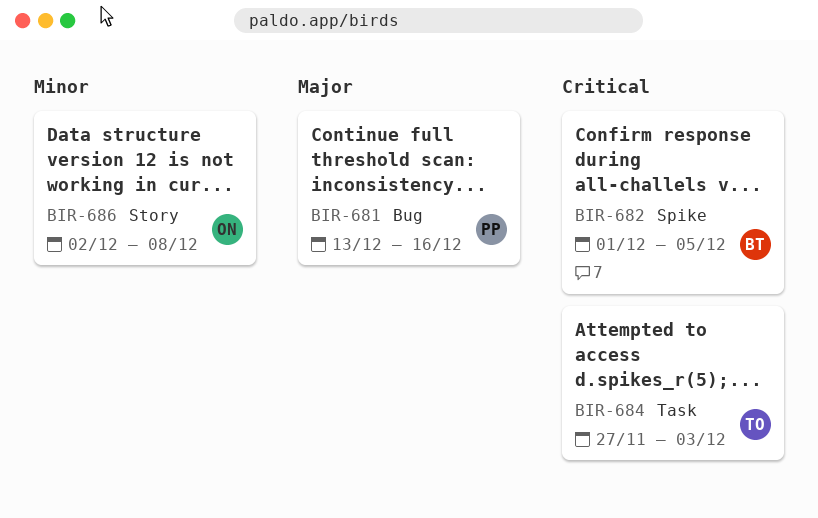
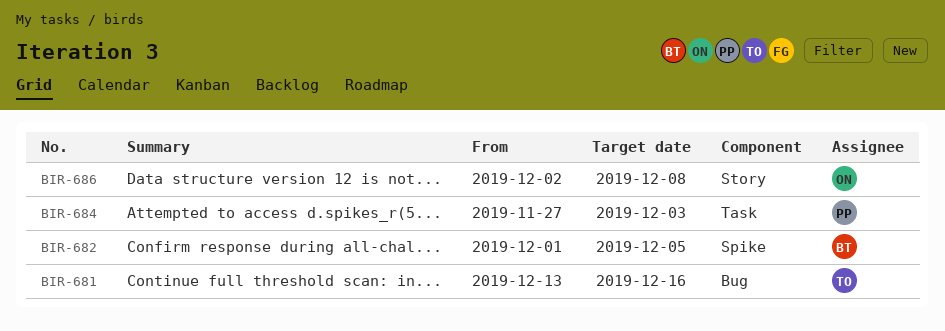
BIR-681, owner: PP -> TO
BIR-684, owner: TO -> PP

